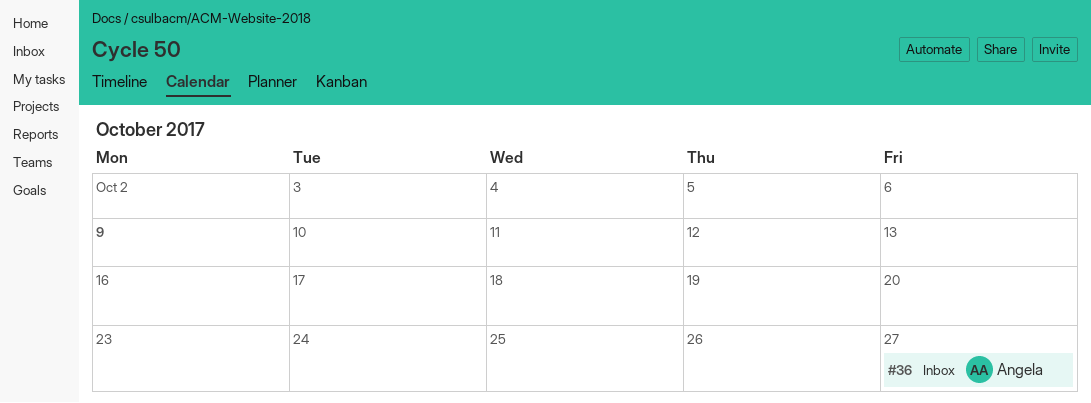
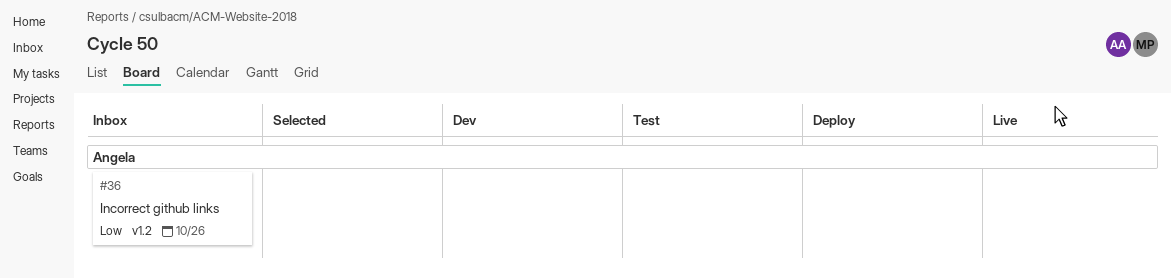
#36, due: Oct 27 -> Oct 26

